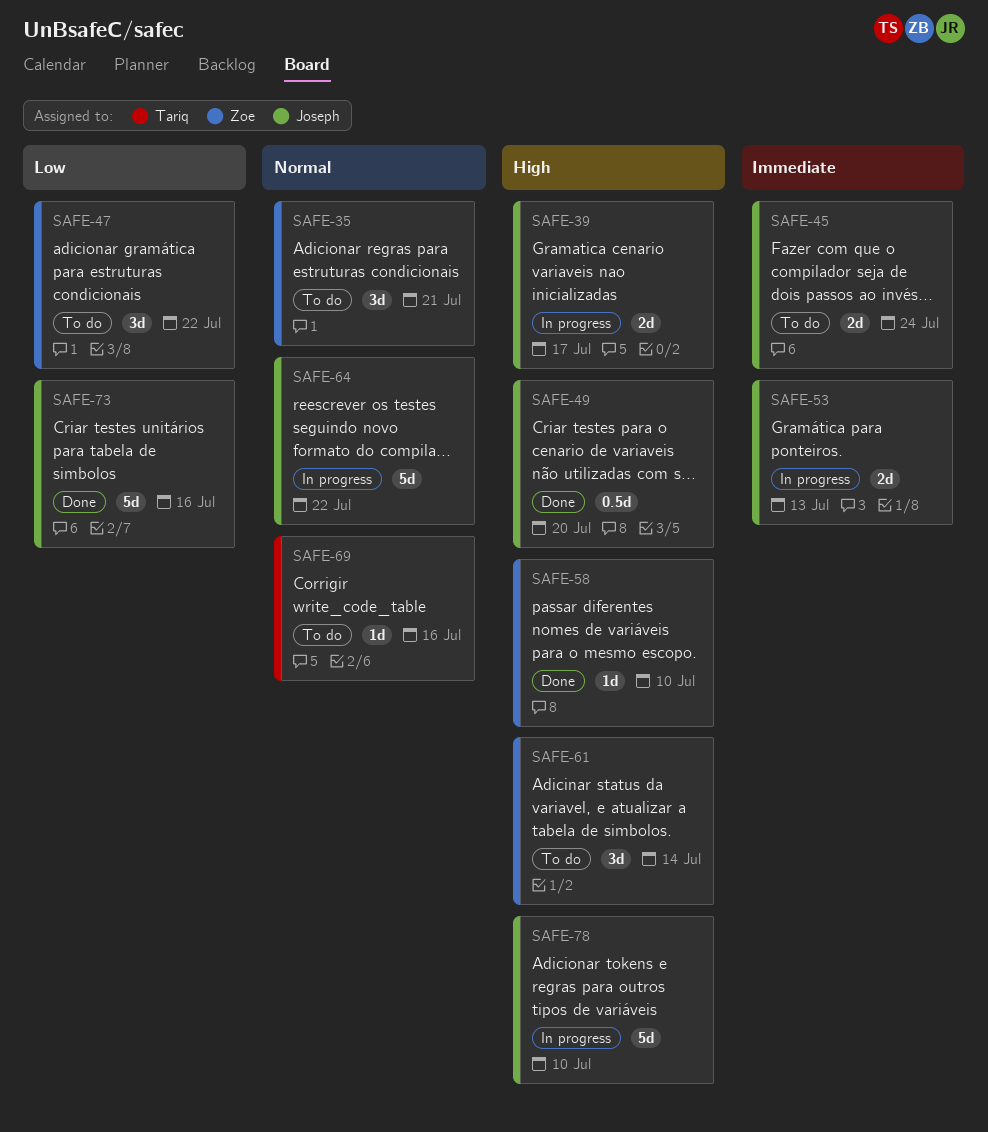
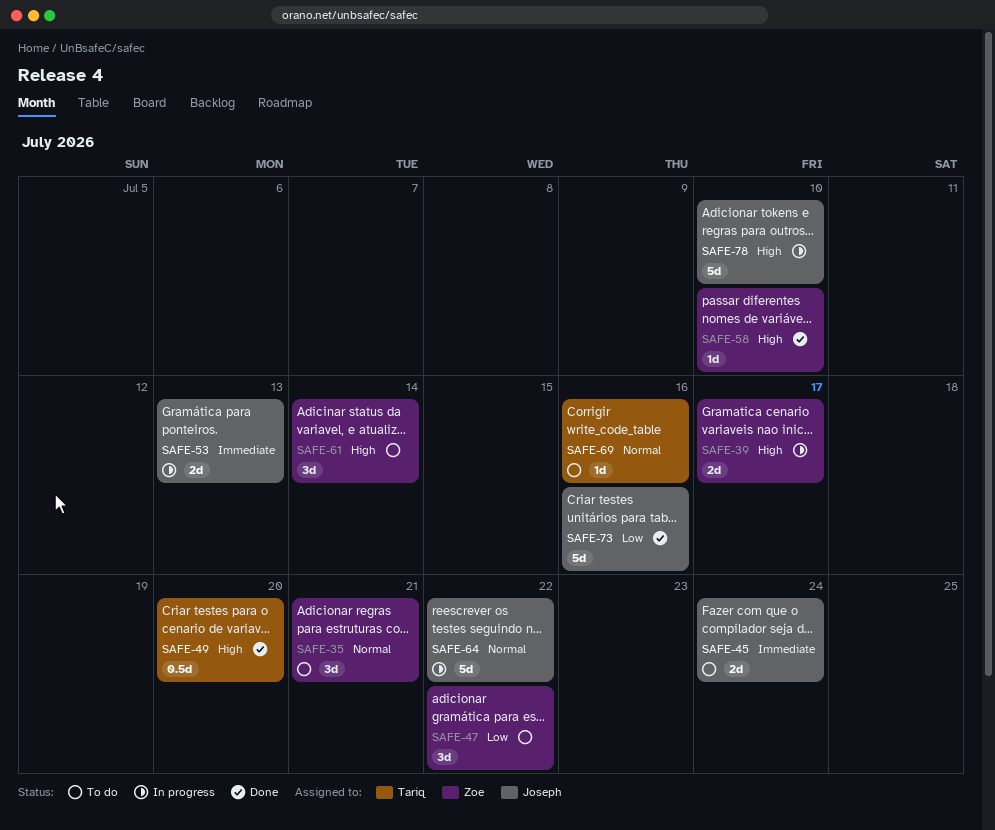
SAFE-39, owner: Joseph -> Zoe
SAFE-49, owner: Joseph -> Tariq

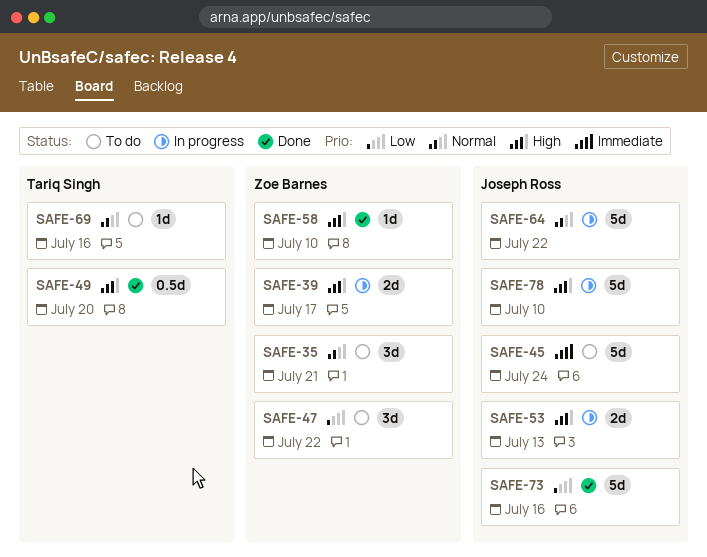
SAFE-45, estimate: 2d -> 5d
SAFE-53, priority: Immediate -> High
SAFE-61: present -> none

